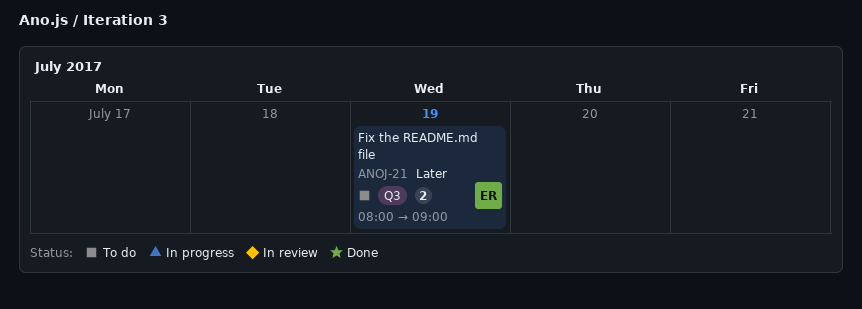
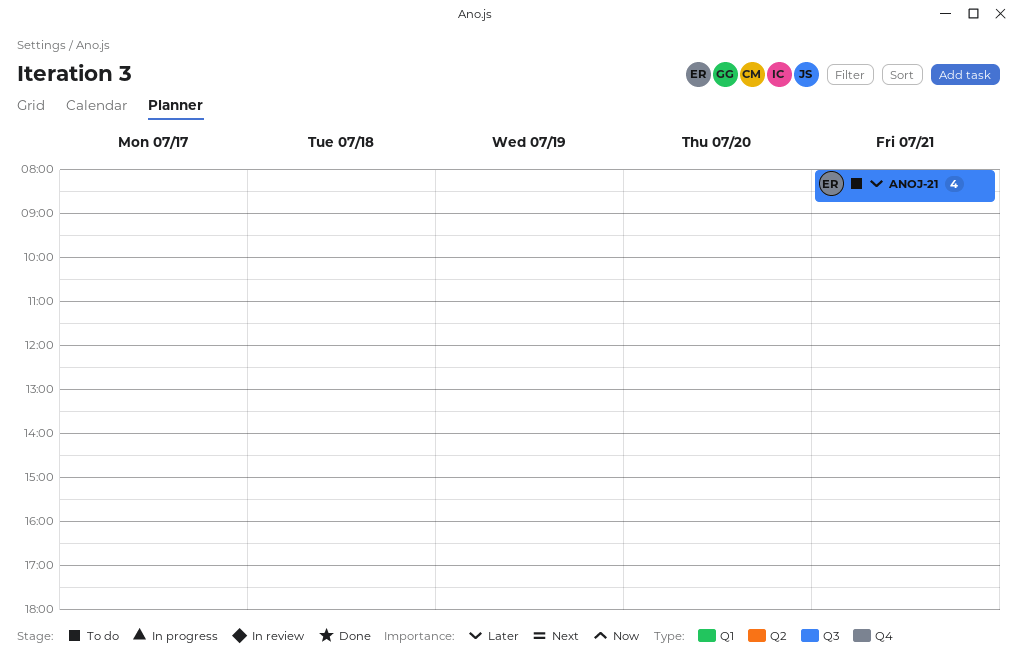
ANOJ-21, estimate: 2 -> 4
ANOJ-21, day: Jul 19 -> Jul 21
ANOJ-21, ends: 09:00 -> 08:45

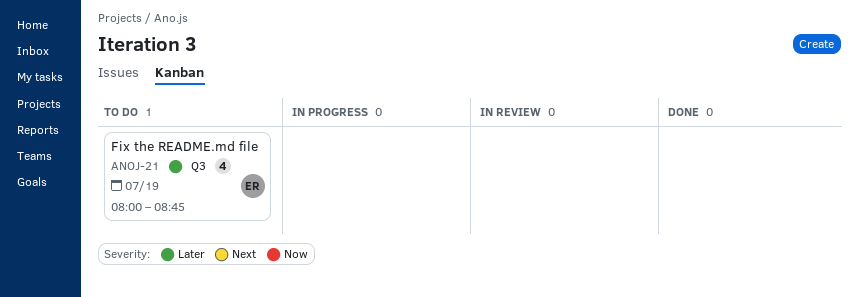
ANOJ-21, day: Jul 21 -> Jul 19

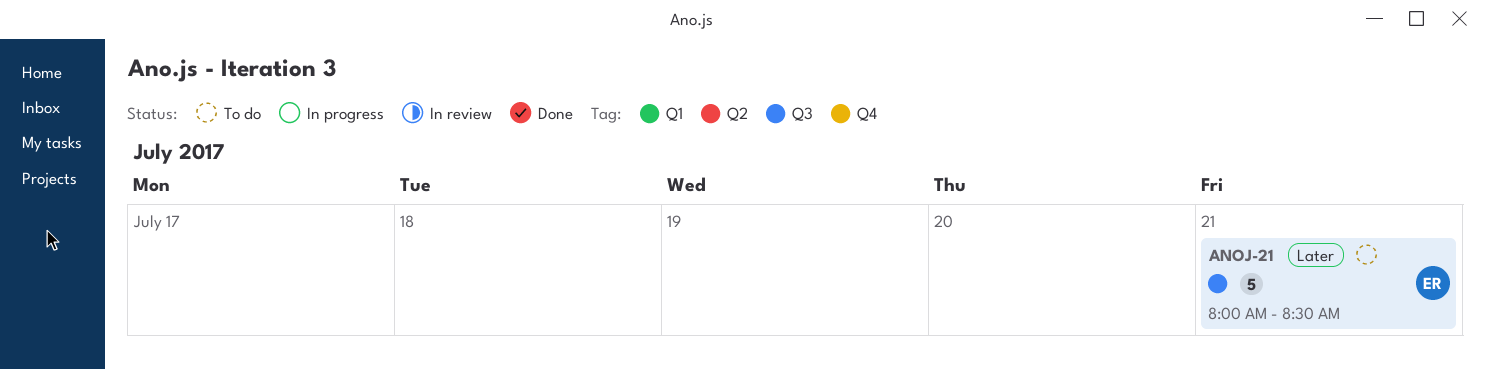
ANOJ-21, estimate: 4 -> 5
ANOJ-21, day: Jul 19 -> Jul 21
ANOJ-21, ends: 08:45 -> 08:30

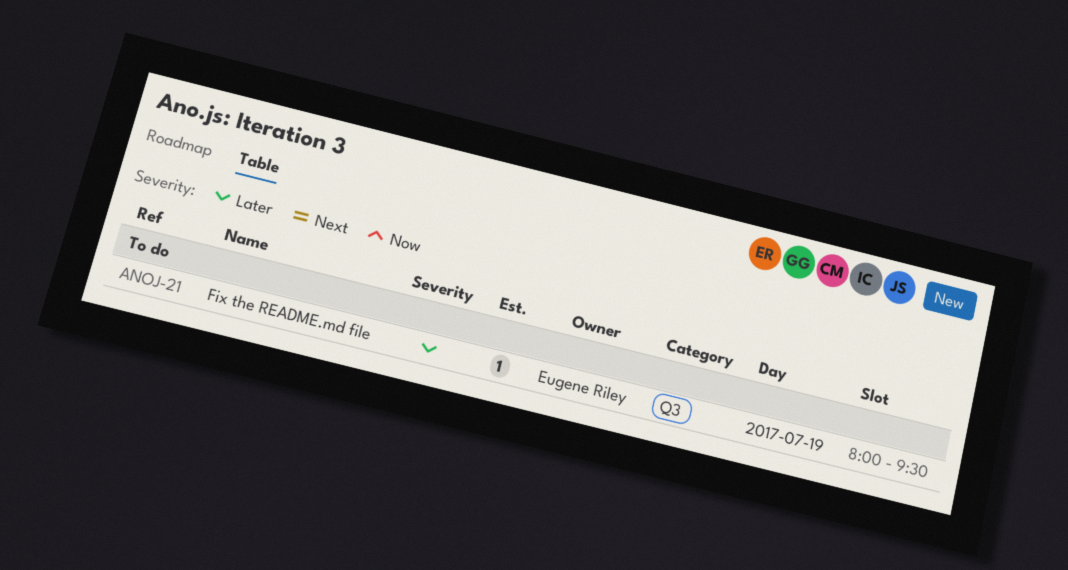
ANOJ-21, estimate: 5 -> 1
ANOJ-21, day: Jul 21 -> Jul 19
ANOJ-21, ends: 08:30 -> 09:30

